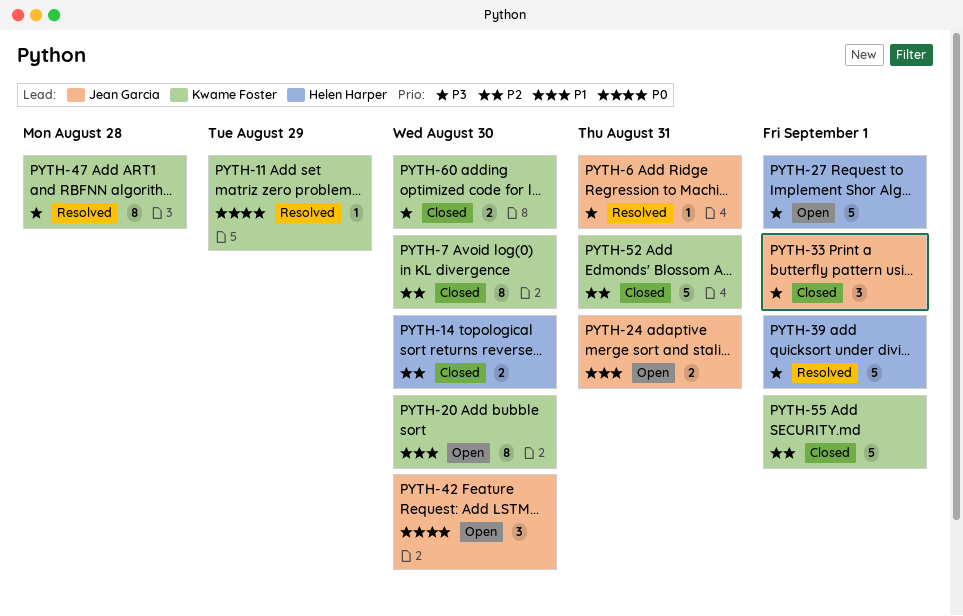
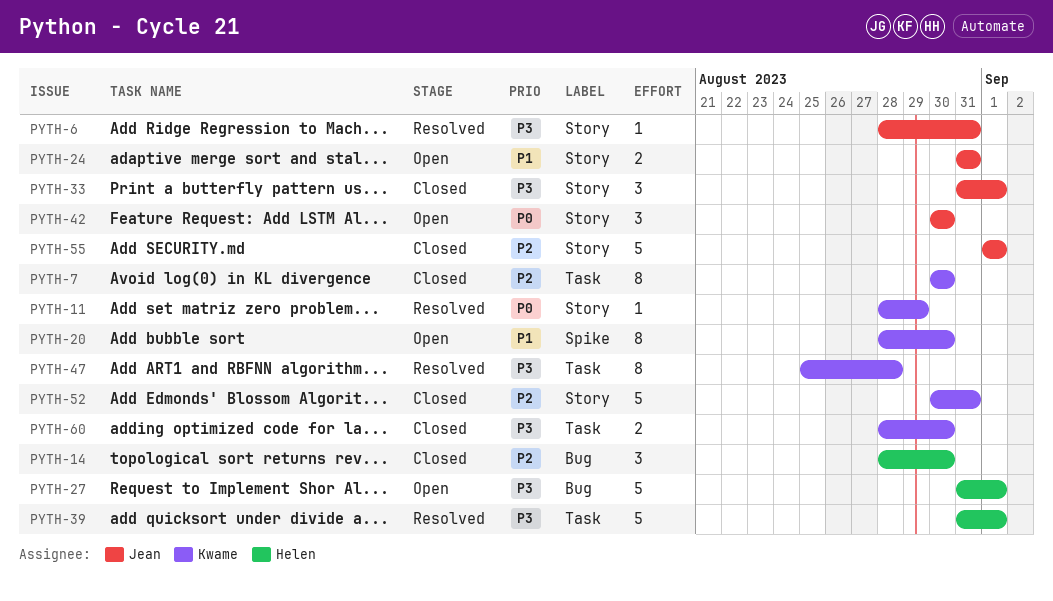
PYTH-14, estimate: 2 -> 3
PYTH-55, owner: Kwame Foster -> Jean Garcia

